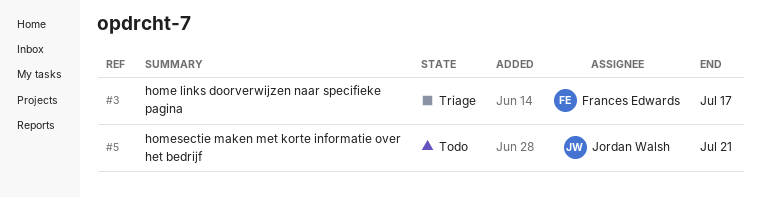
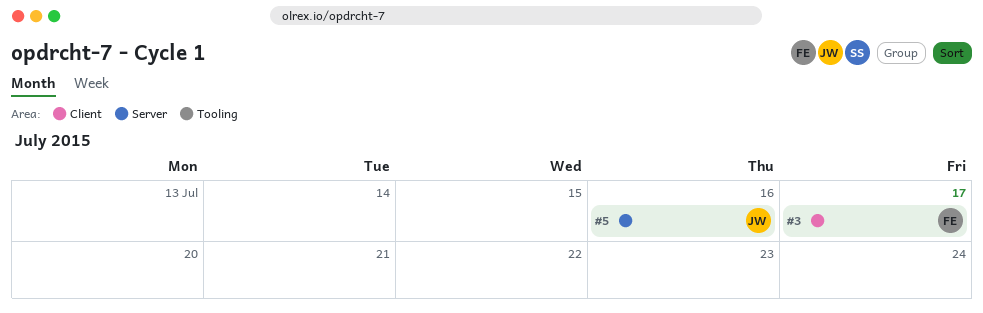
#5, due: Jul 21 -> Jul 16

